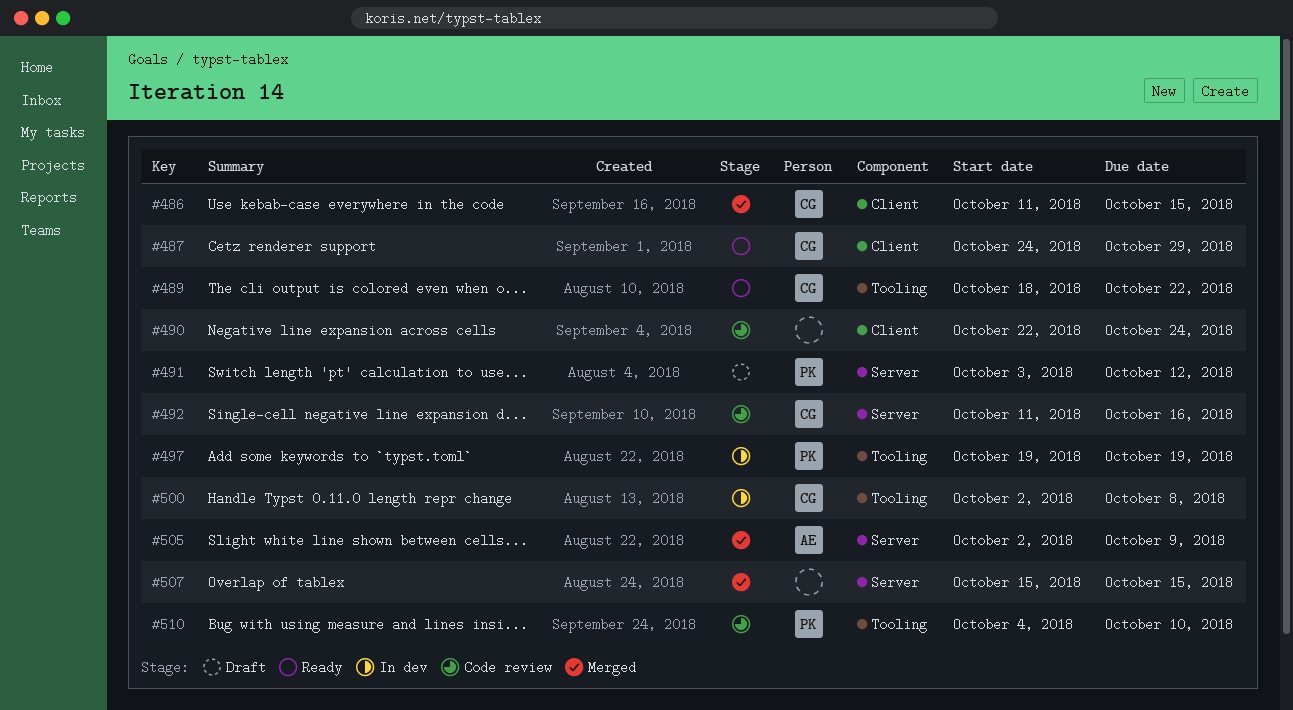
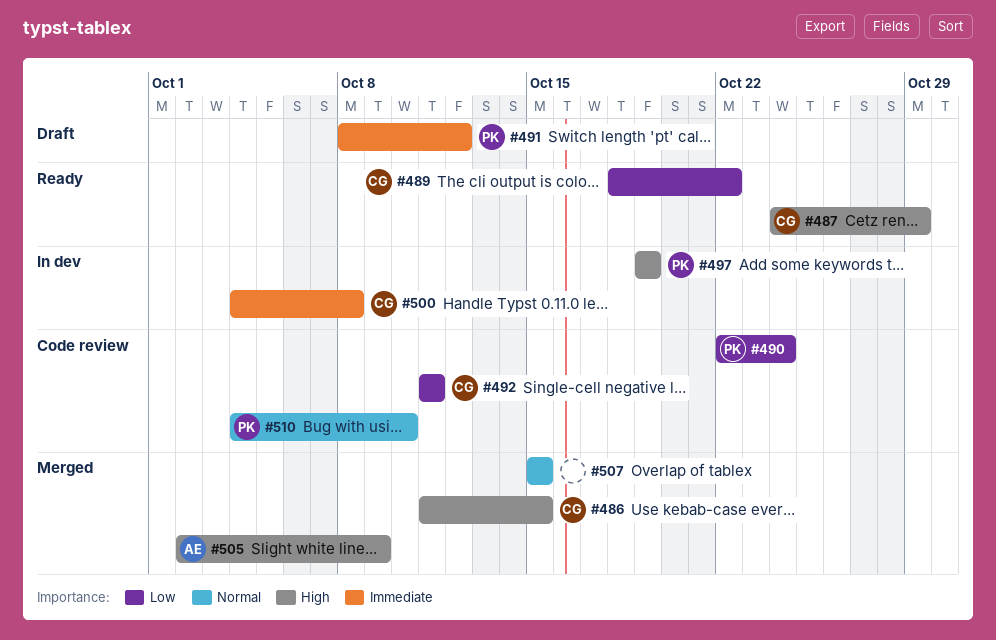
#490, owner: none -> PK
#491, start: Oct 3 -> Oct 8
#492, due: Oct 16 -> Oct 11
#500, start: Oct 2 -> Oct 4

